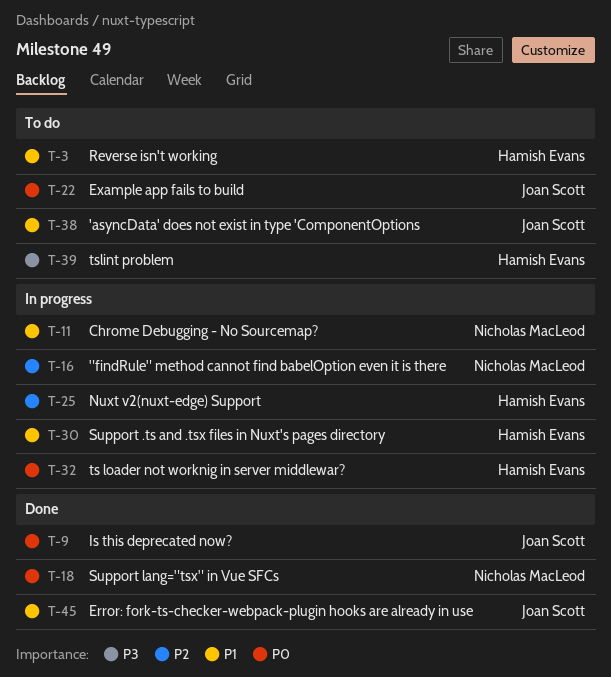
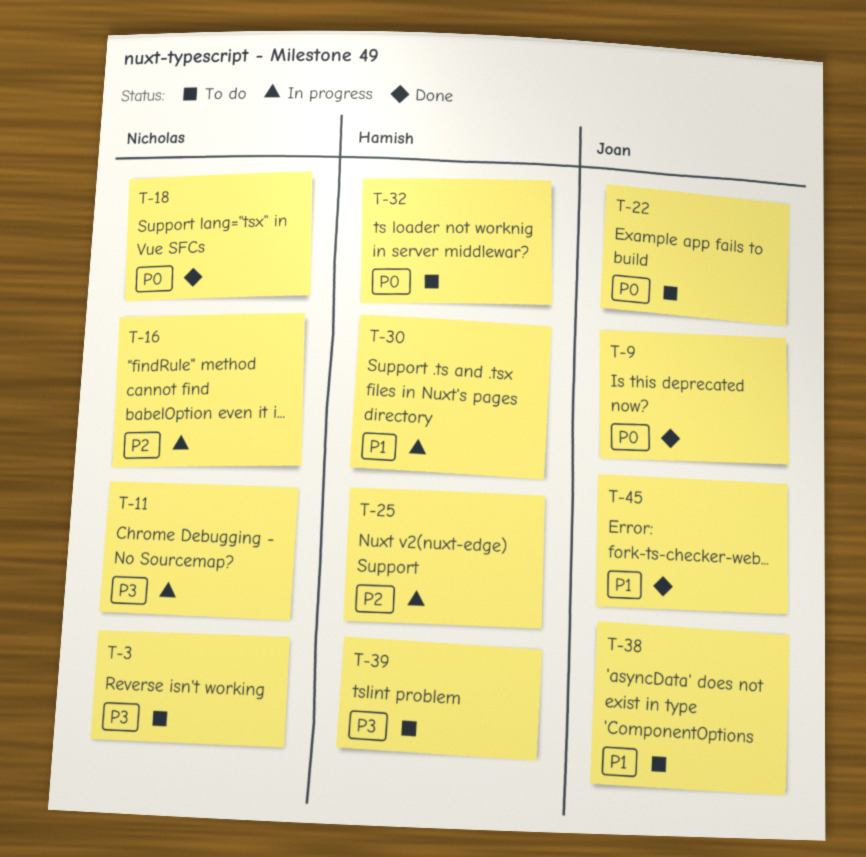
T-3, owner: Hamish Evans -> Nicholas MacLeod
T-3, priority: P1 -> P3
T-11, priority: P1 -> P3
T-32, status: In progress -> To do

